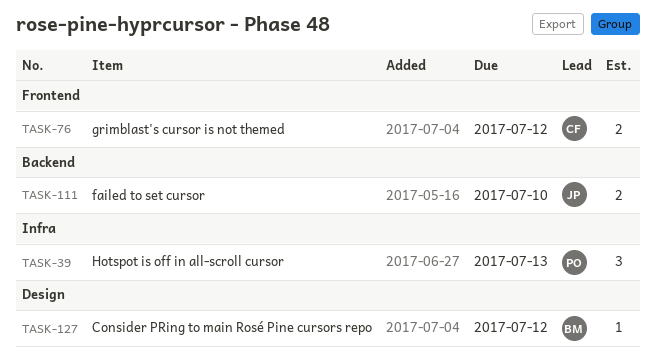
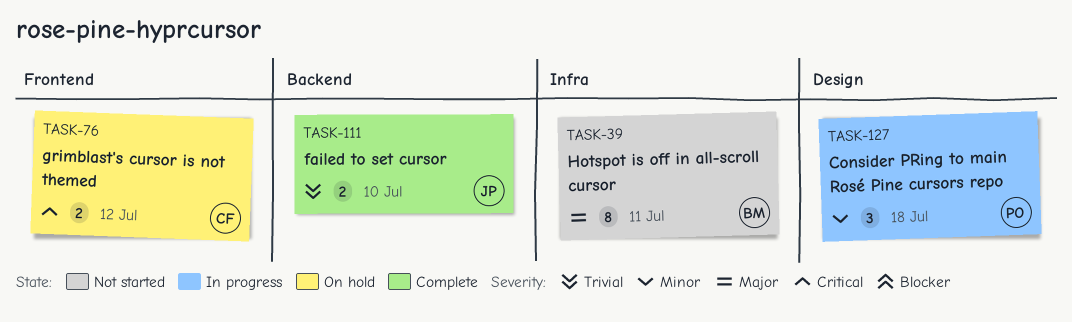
TASK-39, owner: PO -> BM
TASK-39, estimate: 3 -> 8
TASK-39, due: Jul 13 -> Jul 11
TASK-127, owner: BM -> PO
TASK-127, estimate: 1 -> 3
TASK-127, due: Jul 12 -> Jul 18

